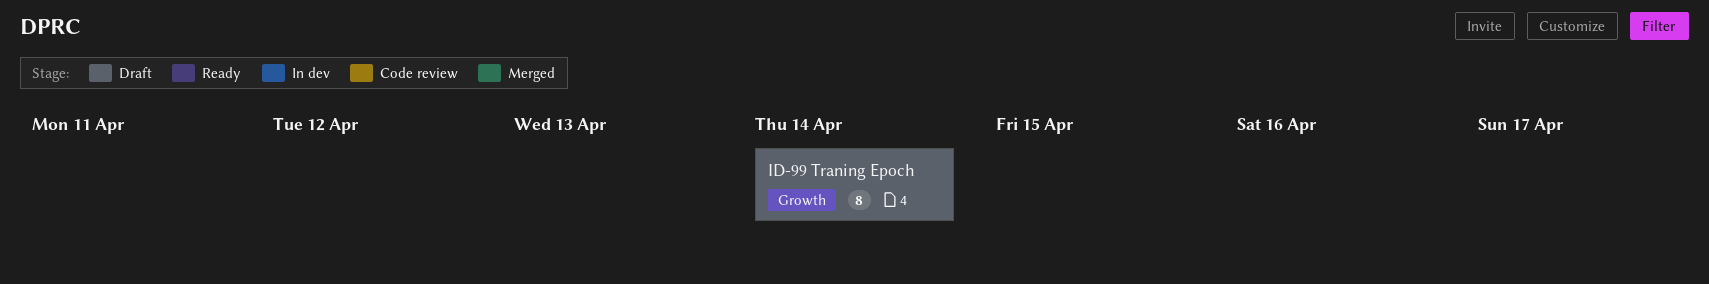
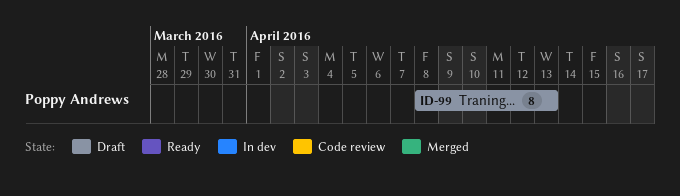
ID-99, due: Apr 14 -> Apr 13

